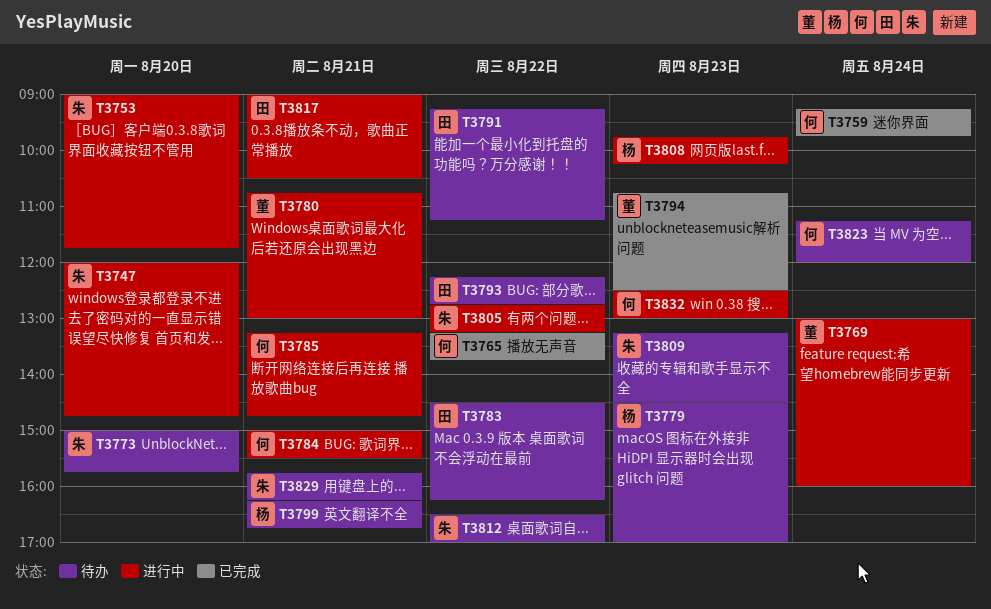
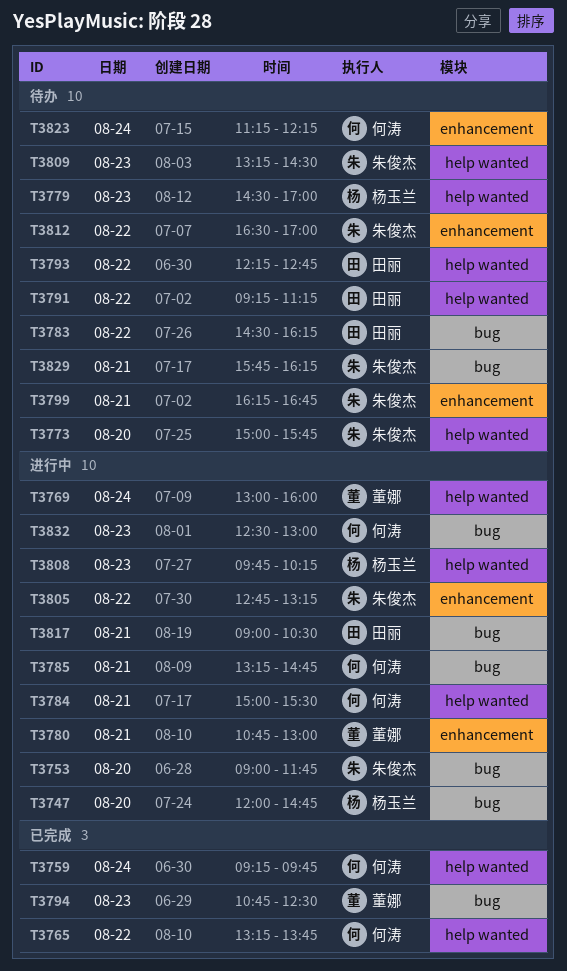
T3747, owner: 朱俊杰 -> 杨玉兰
T3799, owner: 杨玉兰 -> 朱俊杰
T3823, ends: 12:00 -> 12:15

